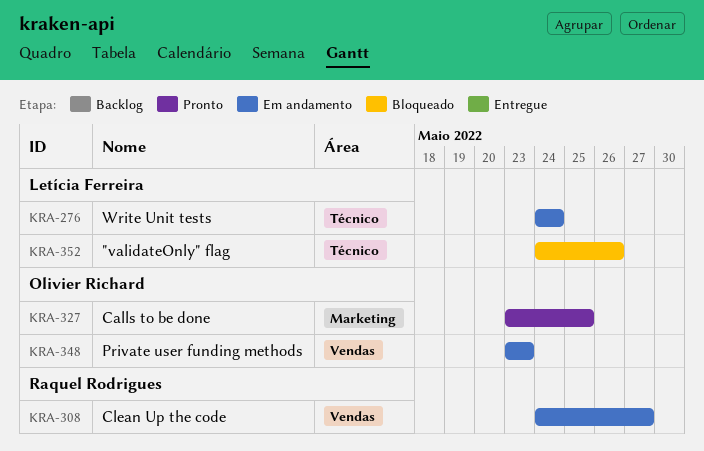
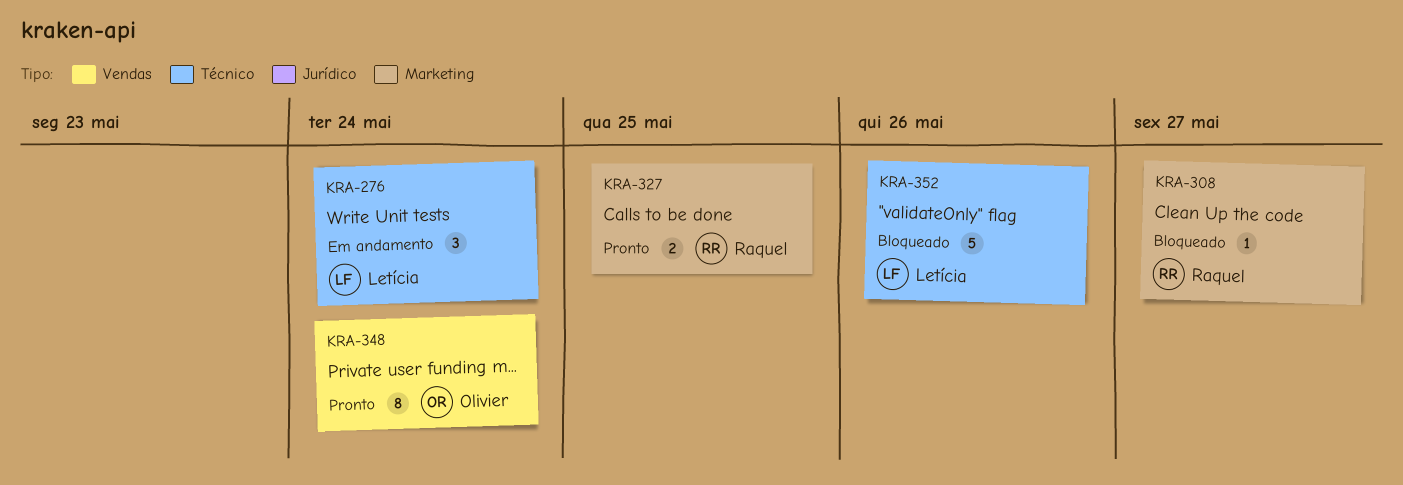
KRA-308, status: Em andamento -> Bloqueado
KRA-308, label: Vendas -> Marketing
KRA-327, owner: Olivier Richard -> Raquel Rodrigues
KRA-348, status: Em andamento -> Pronto
KRA-348, due: May 23 -> May 24

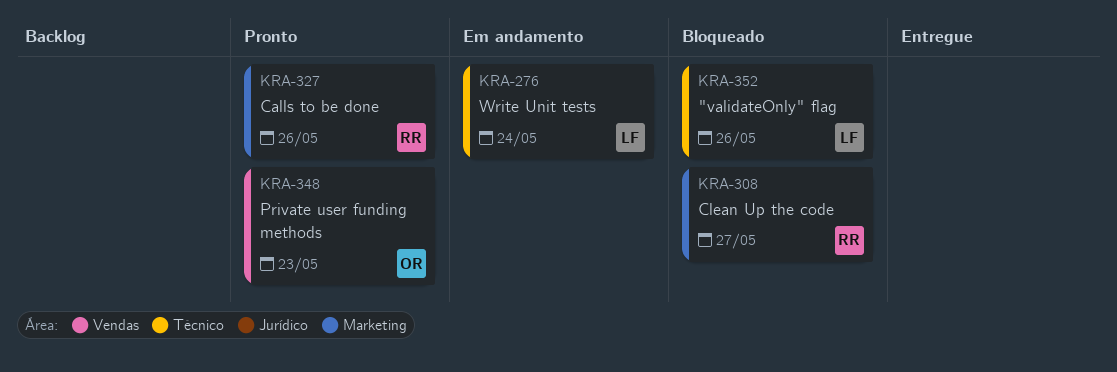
KRA-327, due: May 25 -> May 26
KRA-348, due: May 24 -> May 23

